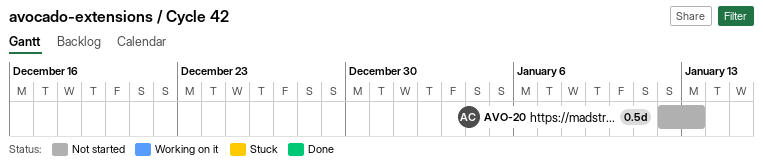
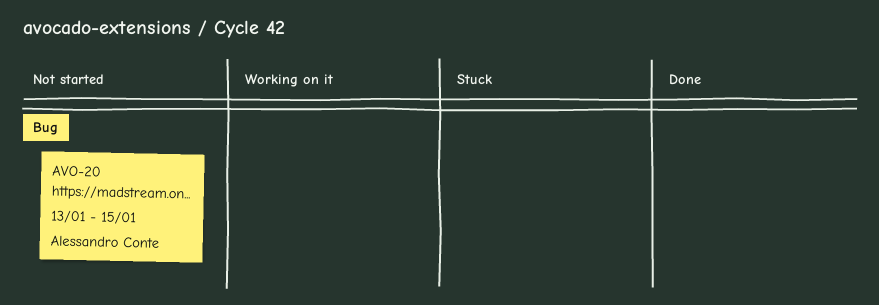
AVO-20, start: Jan 12 -> Jan 13
AVO-20, due: Jan 13 -> Jan 15

